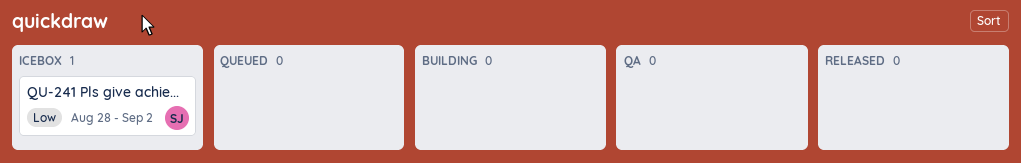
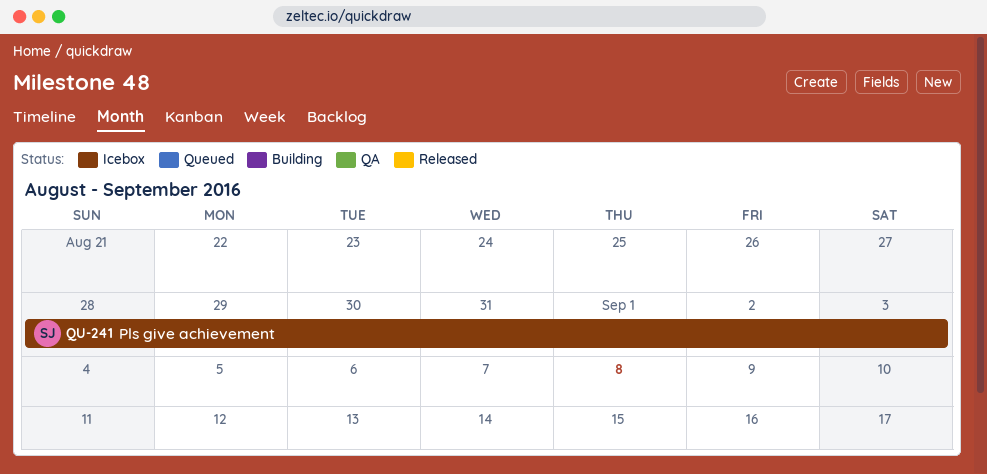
QU-241, due: Sep 2 -> Sep 3

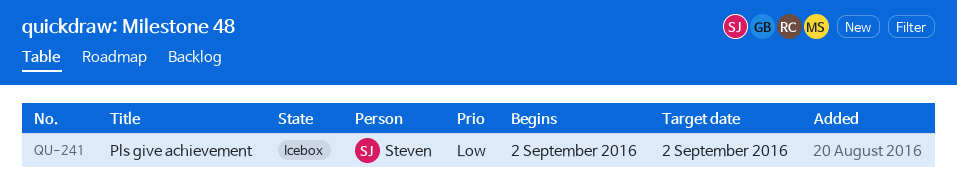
QU-241, start: Aug 28 -> Sep 2
QU-241, due: Sep 3 -> Sep 2

